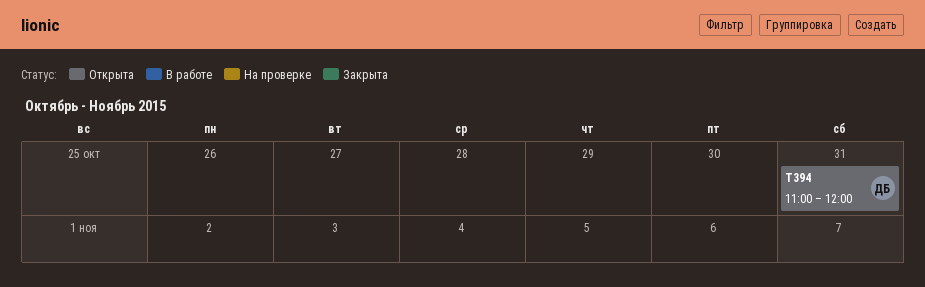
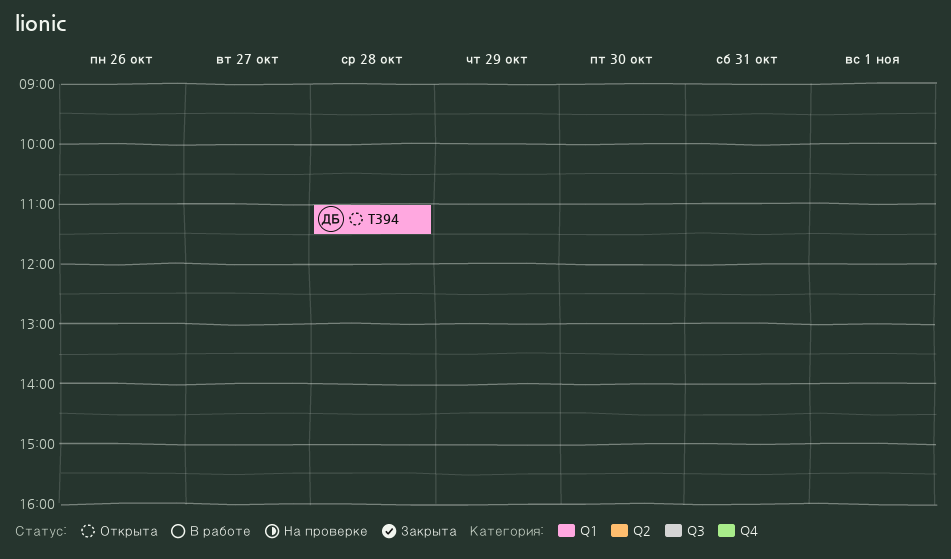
T394, day: Oct 31 -> Oct 28
T394, ends: 12:00 -> 11:30

